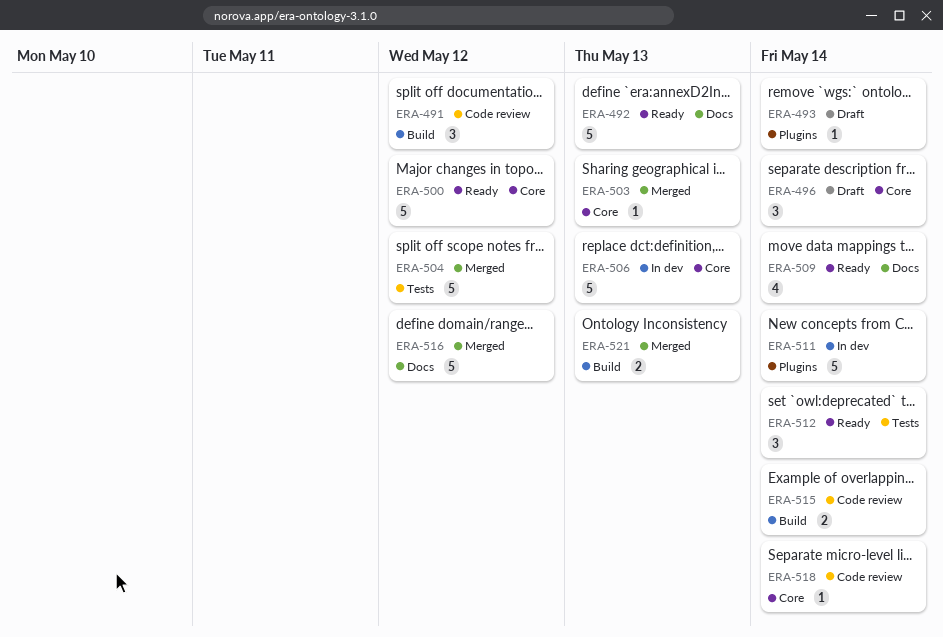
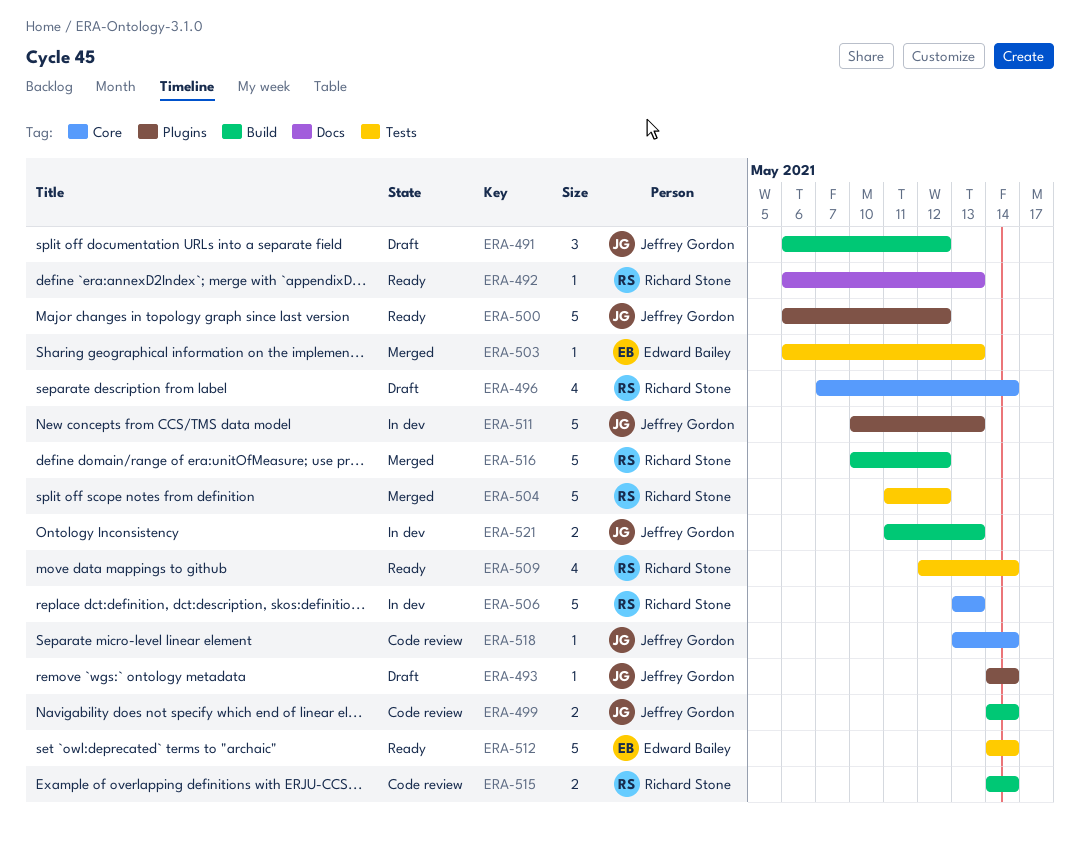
ERA-491, status: Code review -> Draft
ERA-492, estimate: 5 -> 1
ERA-496, estimate: 3 -> 4
ERA-499: none -> present
ERA-500, label: Core -> Plugins
ERA-503, label: Core -> Tests
ERA-509, label: Docs -> Tests
ERA-511, due: May 14 -> May 13
ERA-512, estimate: 3 -> 5
ERA-516, label: Docs -> Build
ERA-521, status: Merged -> In dev

